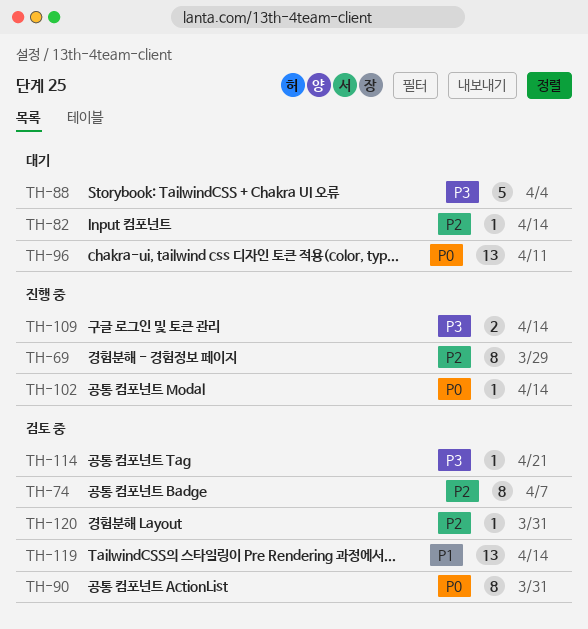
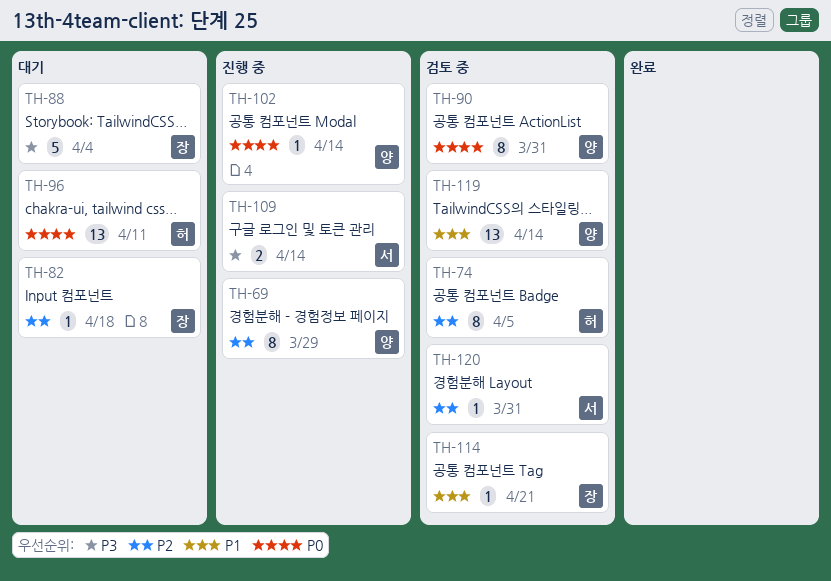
TH-74, due: Apr 7 -> Apr 5
TH-82, due: Apr 14 -> Apr 18
TH-114, priority: P3 -> P1

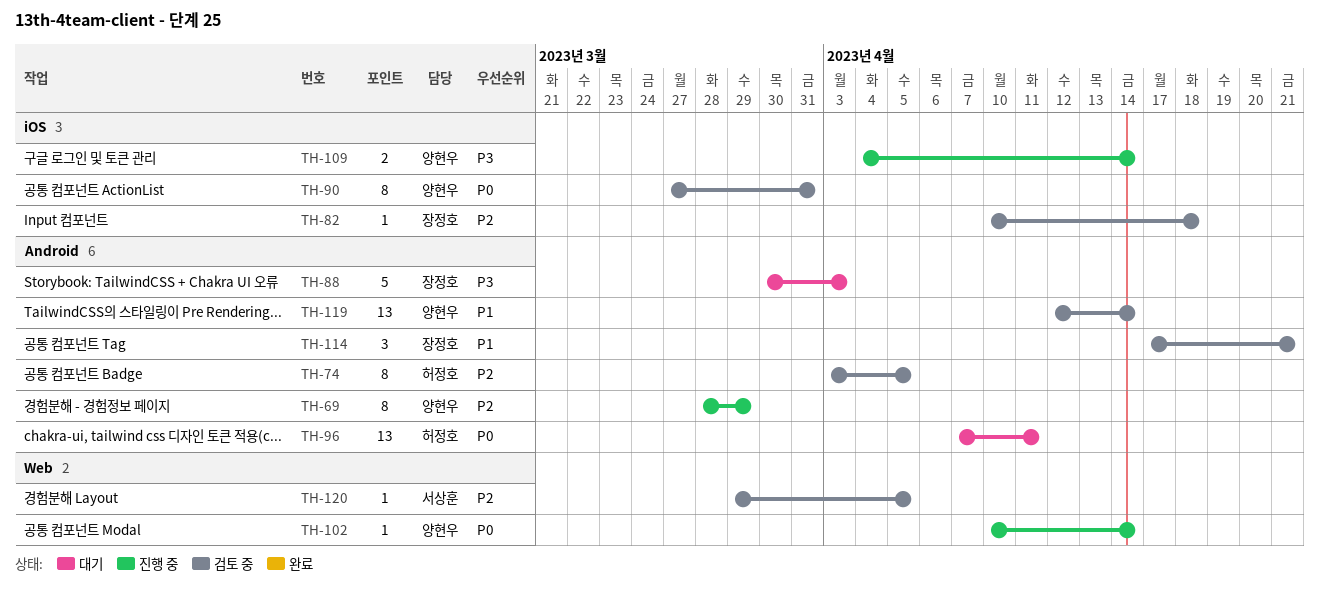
TH-82, status: 대기 -> 검토 중
TH-88, due: Apr 4 -> Apr 3
TH-109, owner: 서상훈 -> 양현우
TH-114, estimate: 1 -> 3
TH-120, due: Mar 31 -> Apr 5

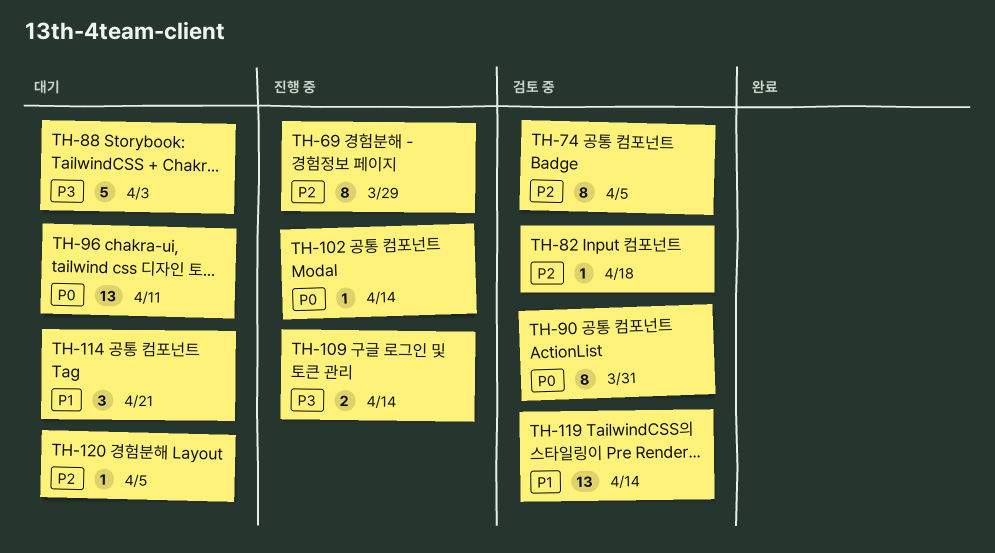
TH-114, status: 검토 중 -> 대기
TH-120, status: 검토 중 -> 대기

